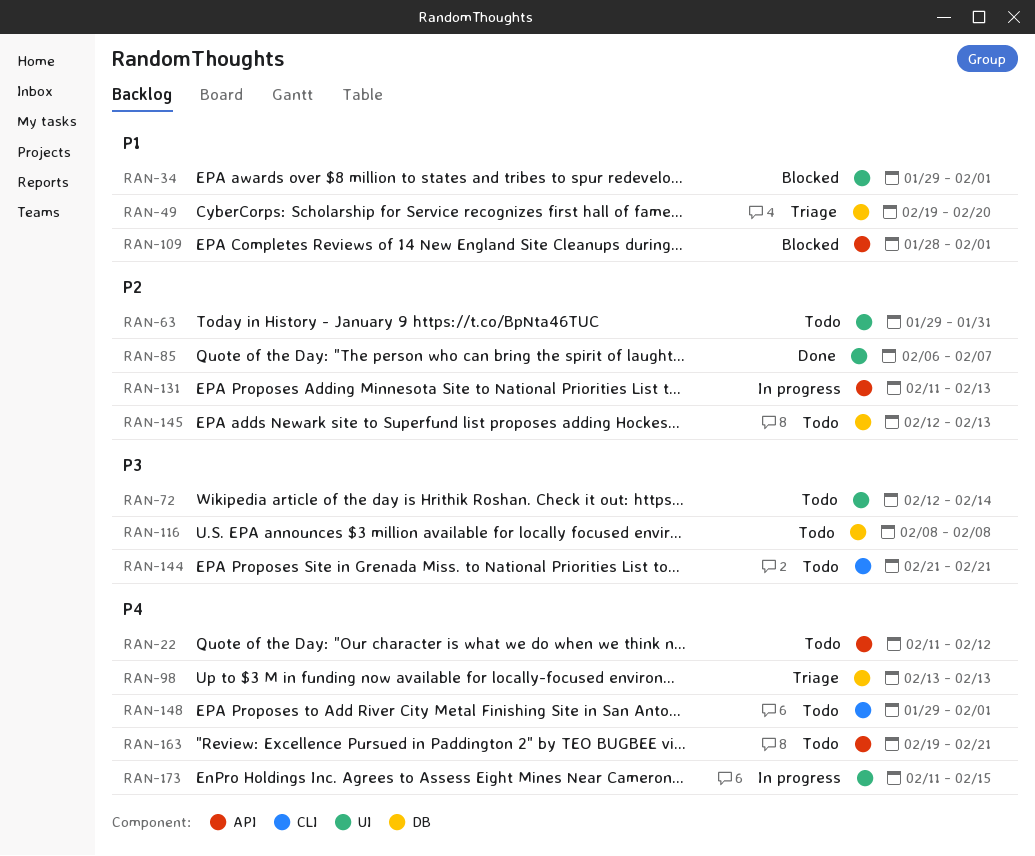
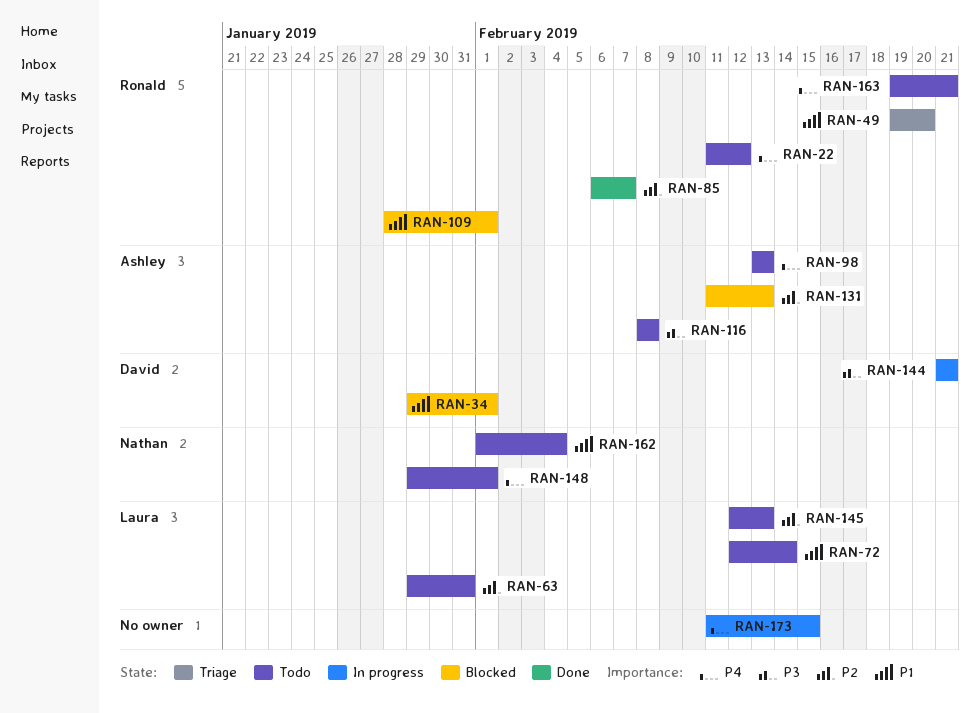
RAN-72, priority: P3 -> P1
RAN-98, status: Triage -> Todo
RAN-131, status: In progress -> Blocked
RAN-144, status: Todo -> In progress
RAN-162: none -> present

